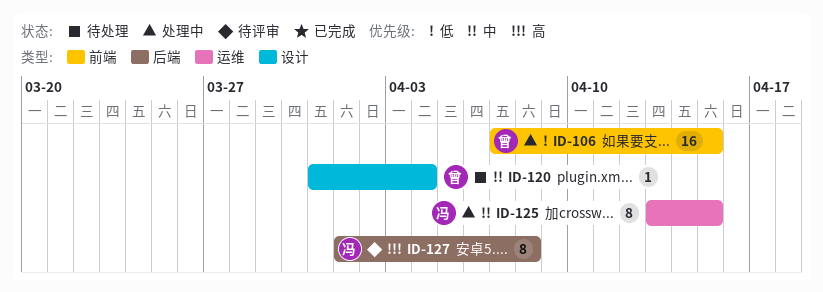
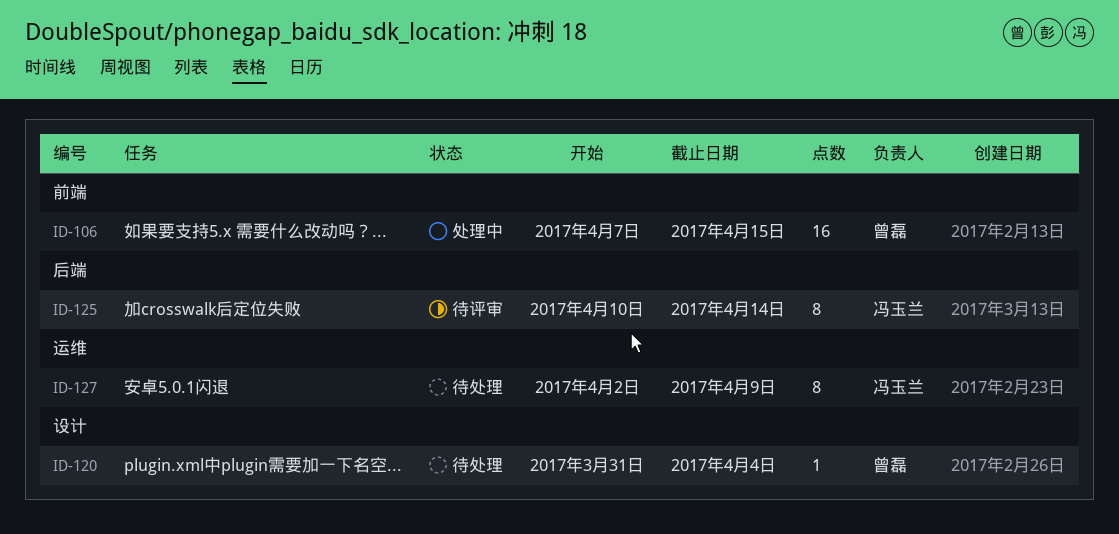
ID-125, status: 处理中 -> 待评审
ID-125, label: 运维 -> 后端
ID-125, start: Apr 13 -> Apr 10
ID-125, due: Apr 15 -> Apr 14
ID-127, status: 待评审 -> 待处理
ID-127, label: 后端 -> 运维
ID-127, start: Apr 1 -> Apr 2
ID-127, due: Apr 8 -> Apr 9

